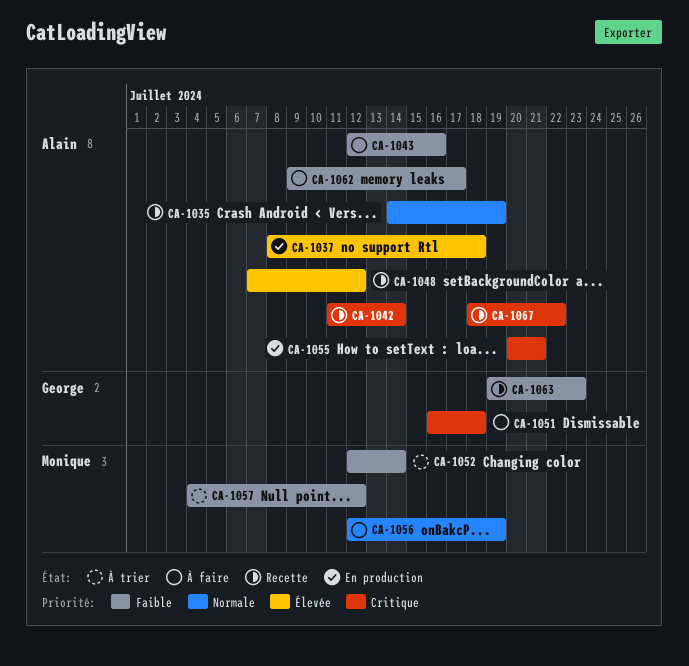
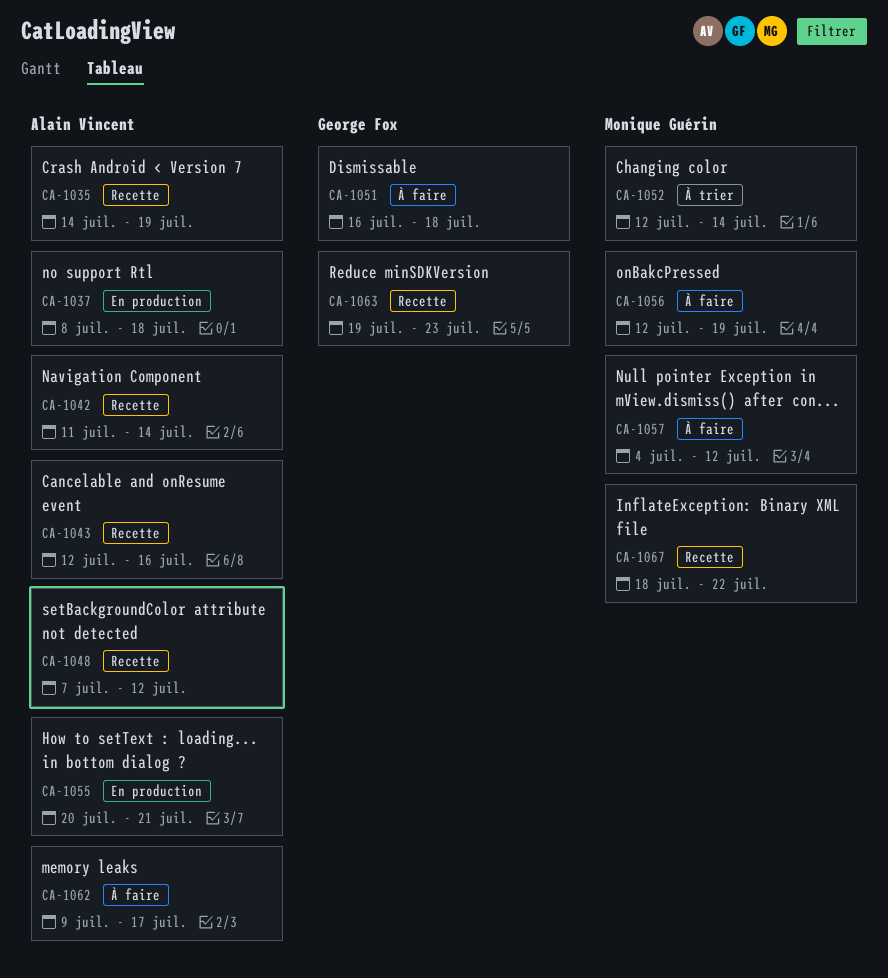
CA-1043, status: À faire -> Recette
CA-1057, status: À trier -> À faire
CA-1067, owner: Alain Vincent -> Monique Guérin

